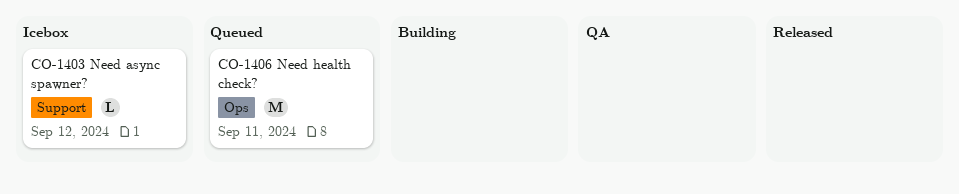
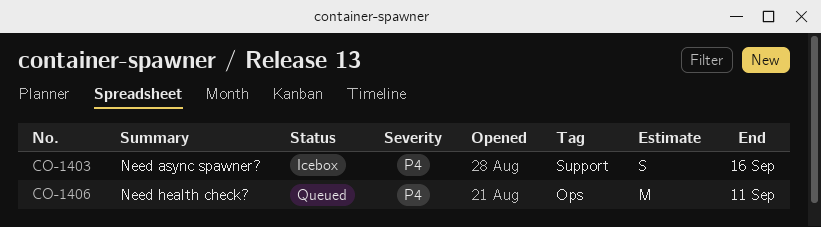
CO-1403, estimate: L -> S
CO-1403, due: Sep 12 -> Sep 16

